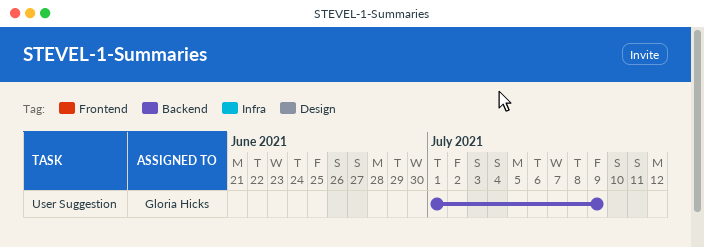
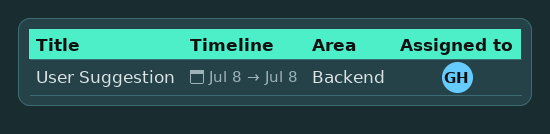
User Suggestion, start: Jul 1 -> Jul 8
User Suggestion, due: Jul 9 -> Jul 8

